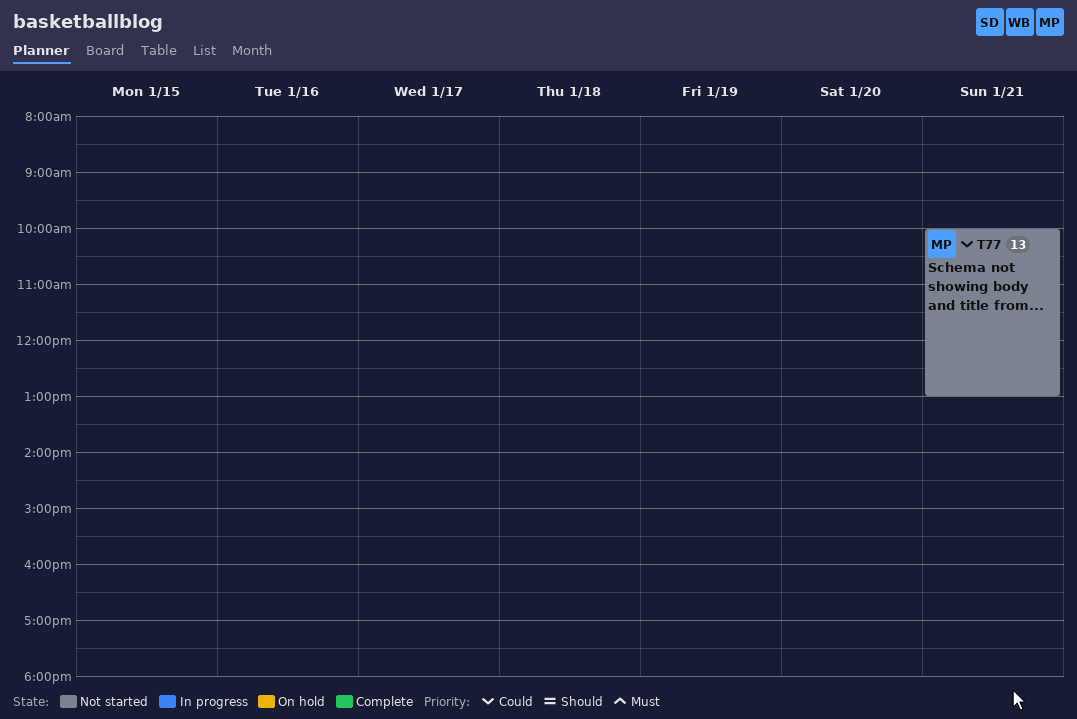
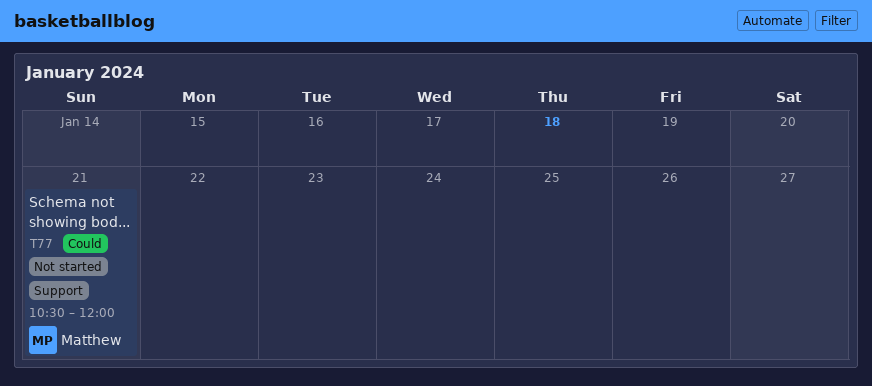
T77, begins: 10:00 -> 10:30
T77, ends: 13:00 -> 12:00

